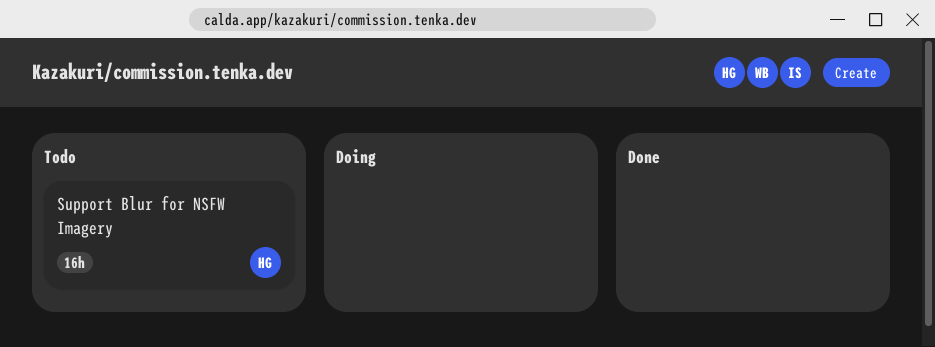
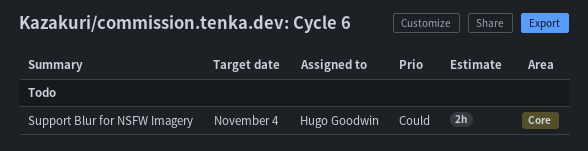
Support Blur for NSFW Imagery, estimate: 16h -> 2h

